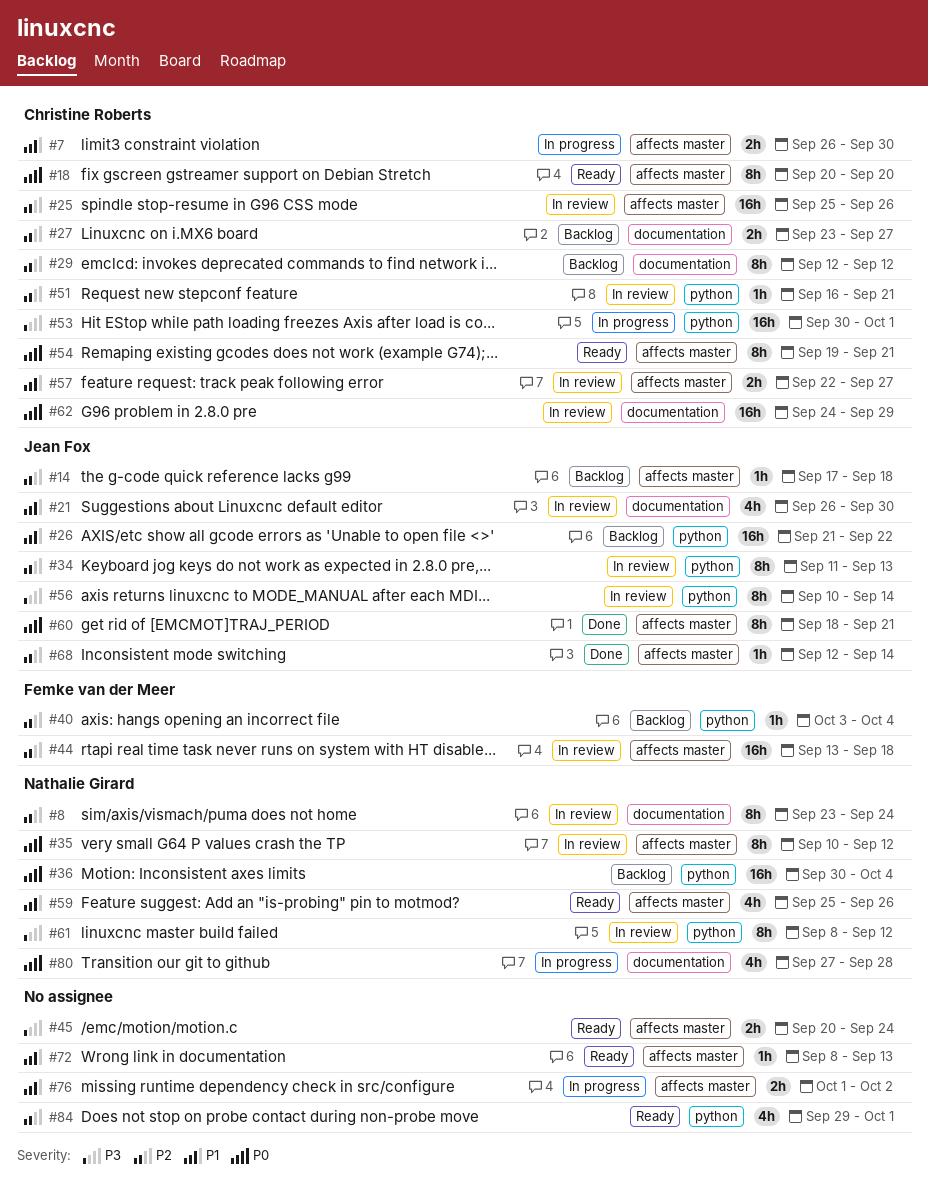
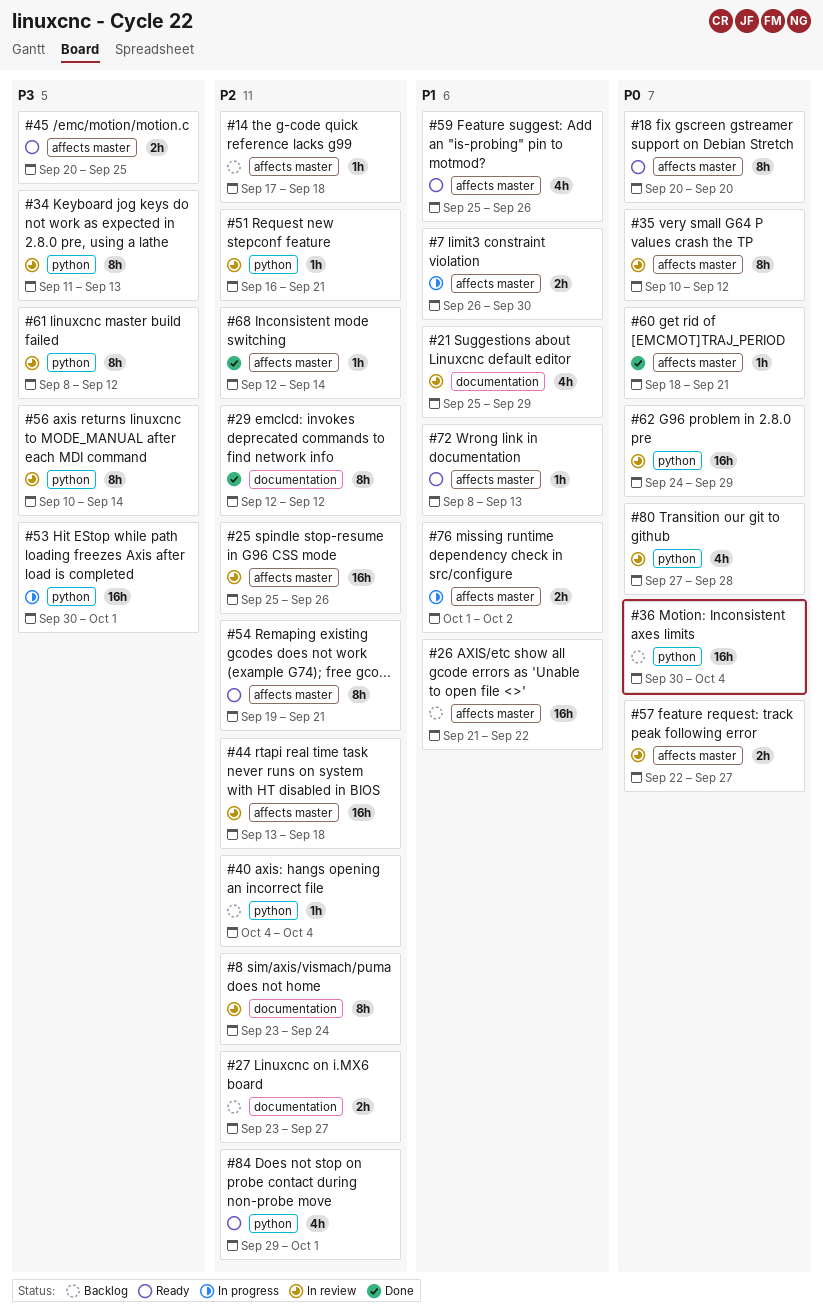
#21, start: Sep 26 -> Sep 25
#21, due: Sep 30 -> Sep 29
#26, label: python -> affects master
#29, status: Backlog -> Done
#34, priority: P2 -> P3
#40, start: Oct 3 -> Oct 4
#45, due: Sep 24 -> Sep 25
#54, priority: P0 -> P2
#57, priority: P1 -> P0
#60, estimate: 8h -> 1h
#62, label: documentation -> python
#80, status: In progress -> In review
#80, label: documentation -> python

